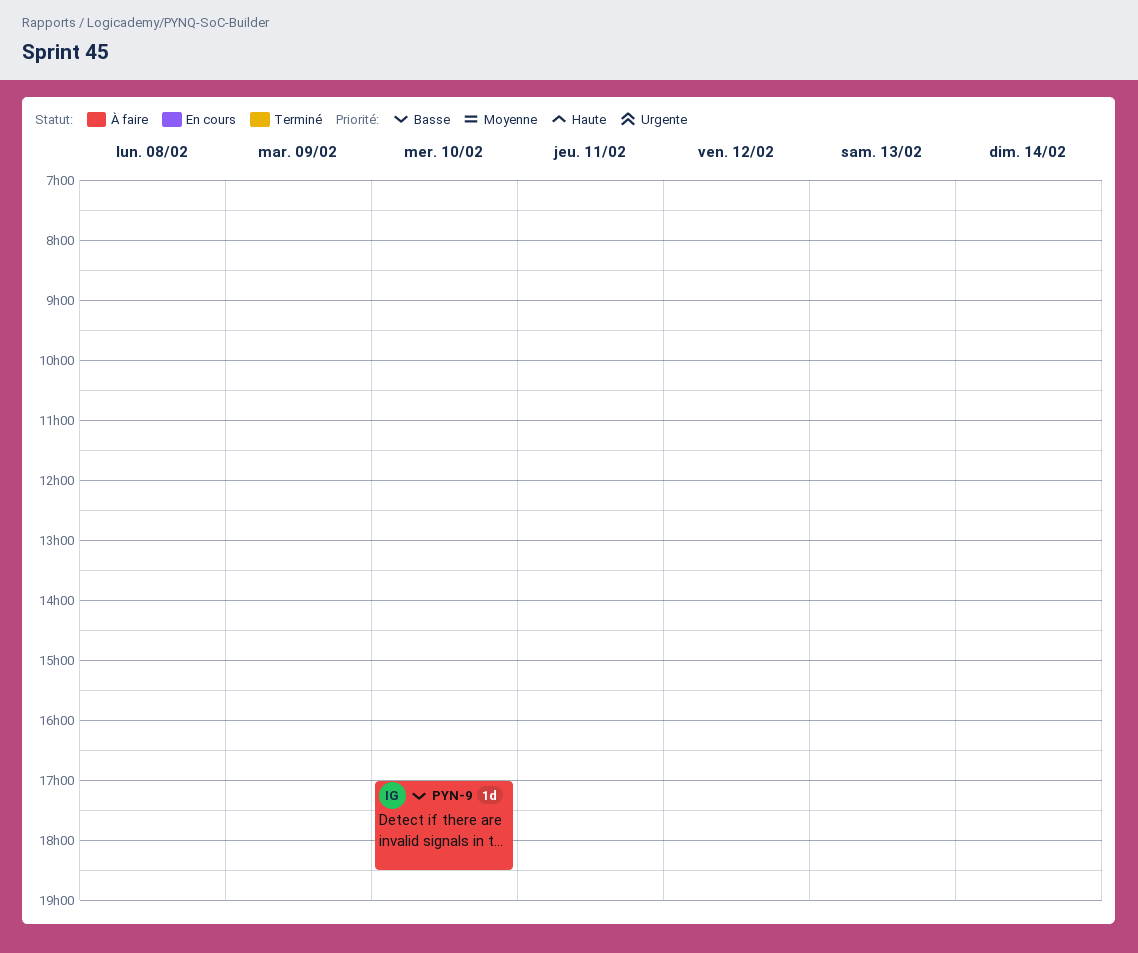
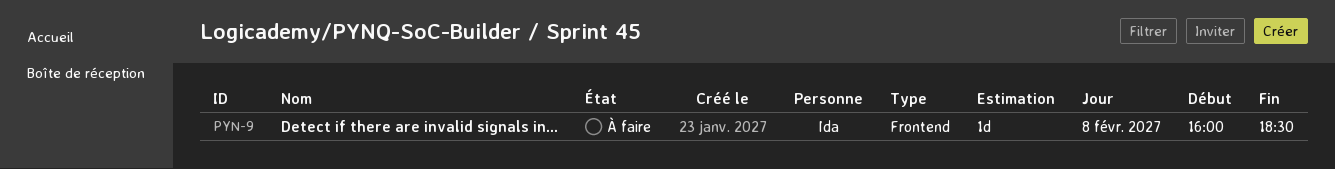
PYN-9, day: Feb 10 -> Feb 8
PYN-9, begins: 17:00 -> 16:00

